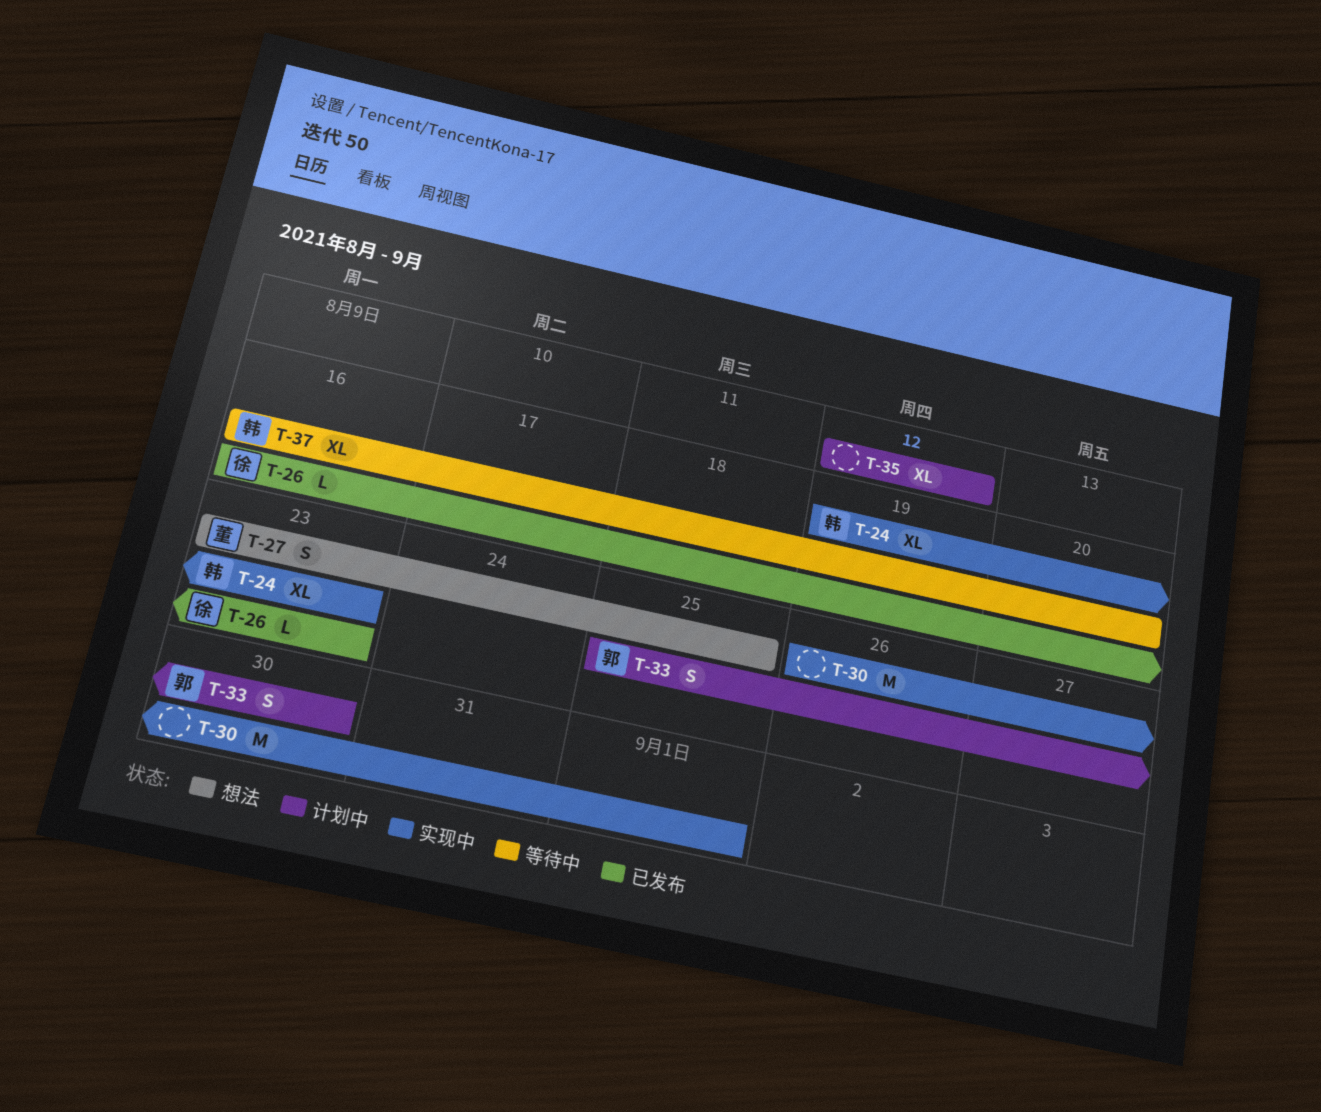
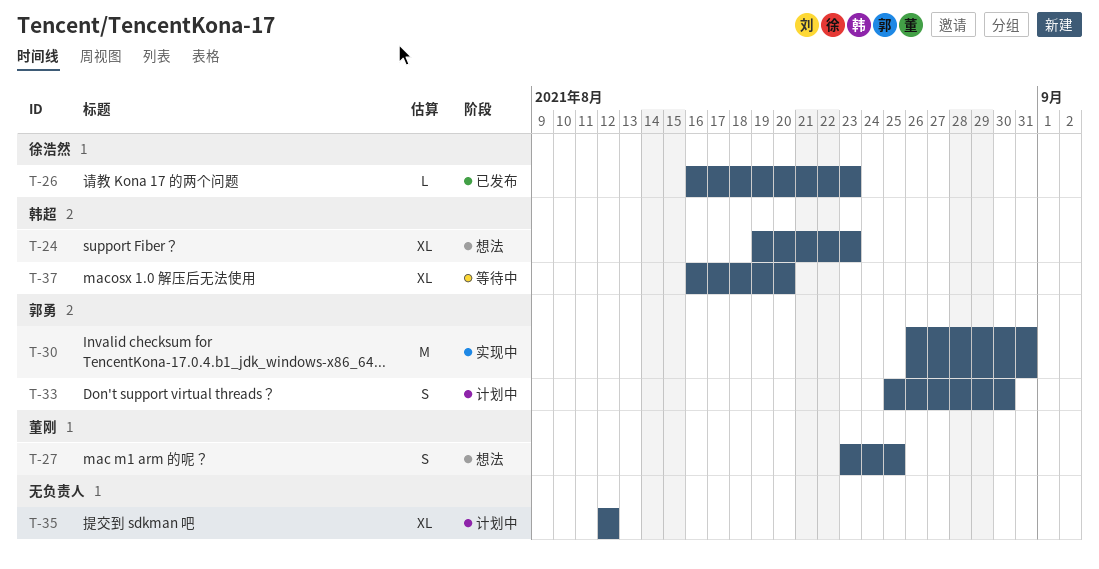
T-24, status: 实现中 -> 想法
T-30, owner: none -> 郭勇
T-30, due: Sep 1 -> Aug 31

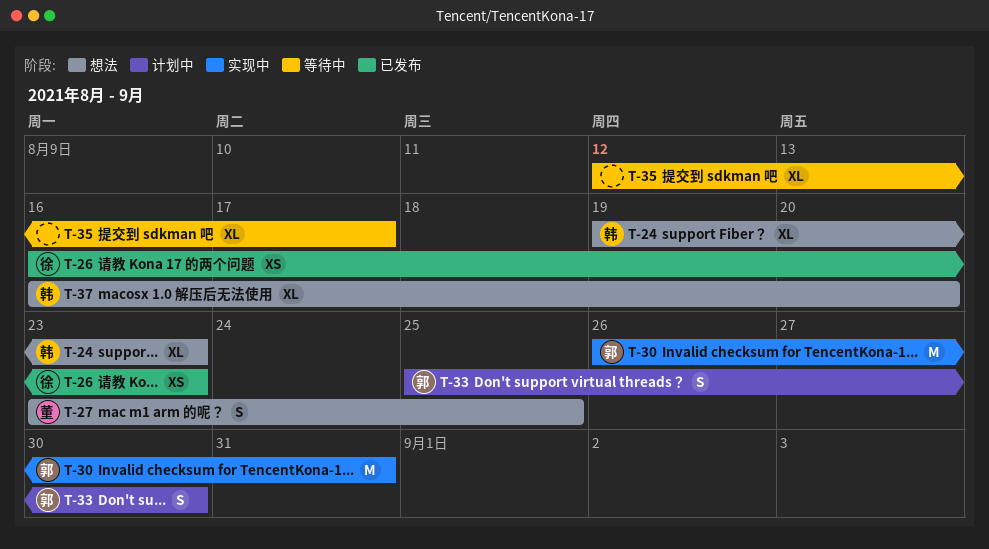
T-26, estimate: L -> XS
T-35, status: 计划中 -> 等待中
T-35, due: Aug 12 -> Aug 17
T-37, status: 等待中 -> 想法

